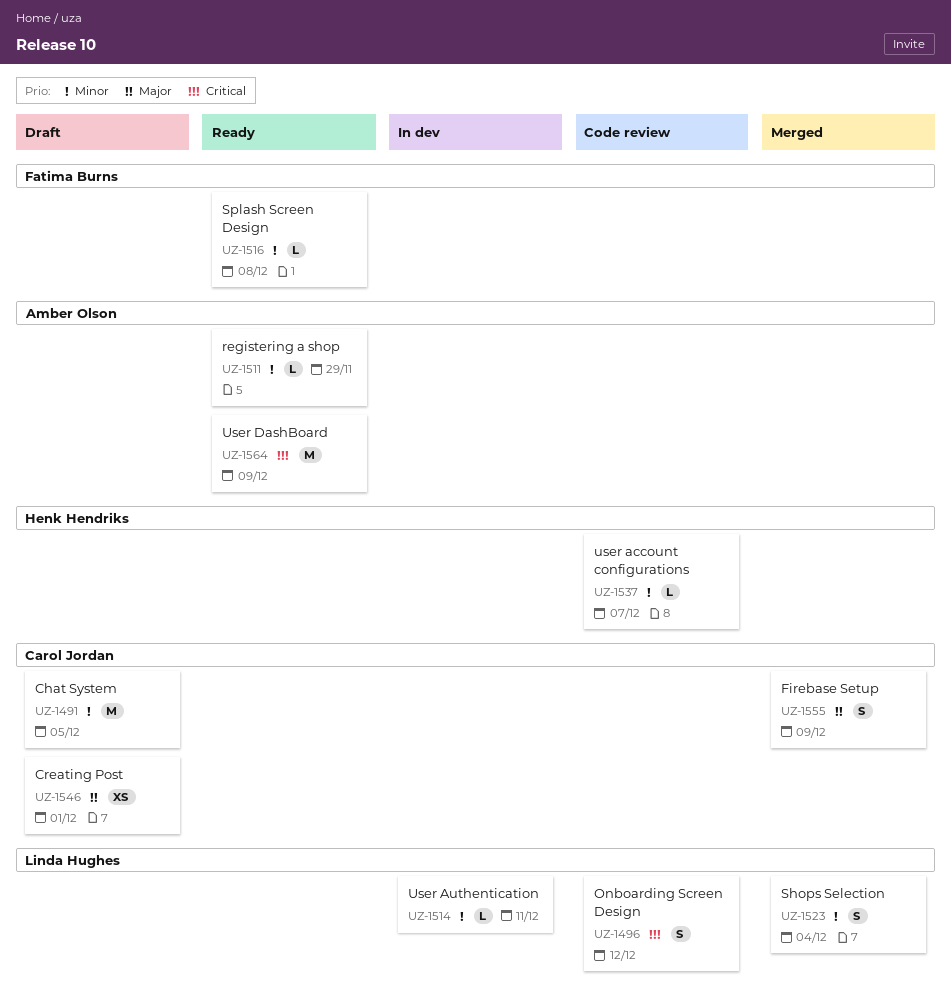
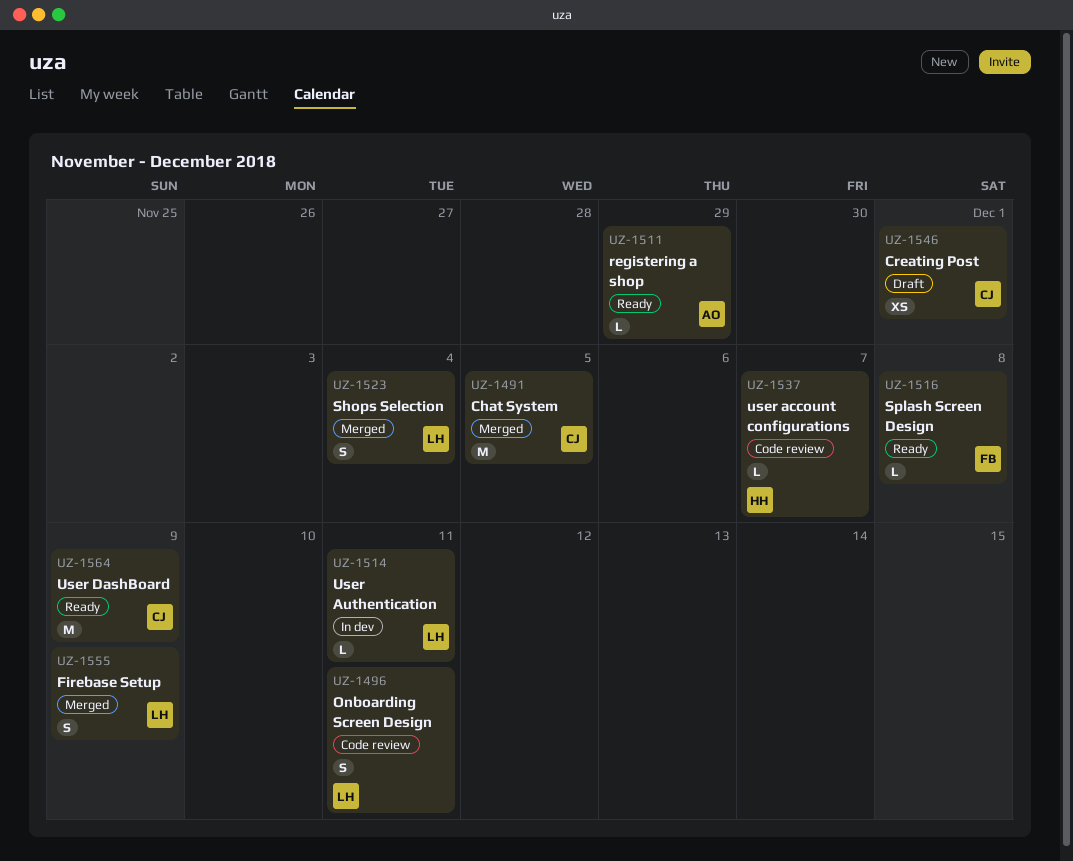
UZ-1491, status: Draft -> Merged
UZ-1496, due: Dec 12 -> Dec 11
UZ-1555, owner: Carol Jordan -> Linda Hughes
UZ-1564, owner: Amber Olson -> Carol Jordan

